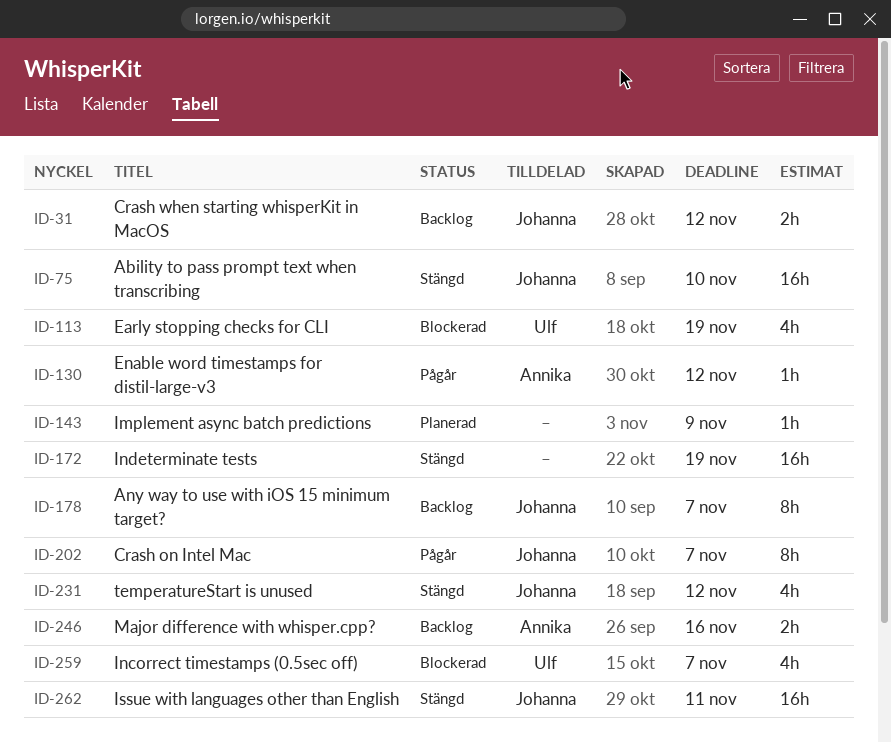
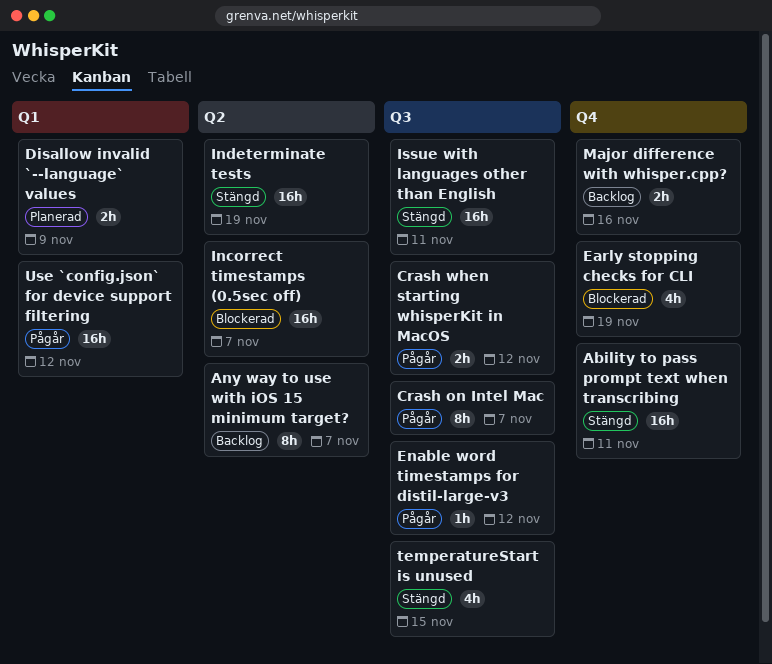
Ability to pass prompt text when transcribing, due: Nov 10 -> Nov 11
Crash when starting whisperKit in MacOS, status: Backlog -> Pågår
Disallow invalid `--language` values: none -> present
Implement async batch predictions: present -> none
Incorrect timestamps (0.5sec off), estimate: 4h -> 16h
temperatureStart is unused, due: Nov 12 -> Nov 15
Use `config.json` for device support filtering: none -> present

